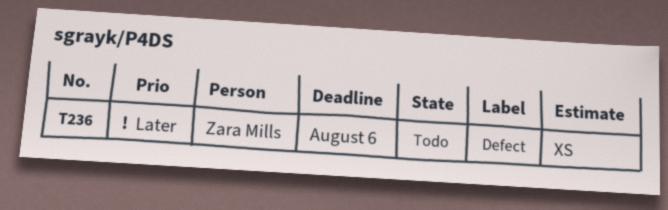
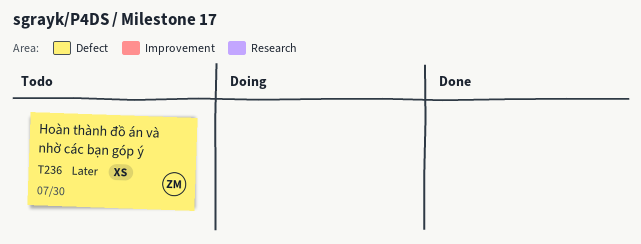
T236, due: Aug 6 -> Jul 30

